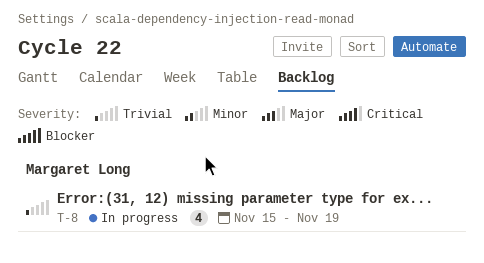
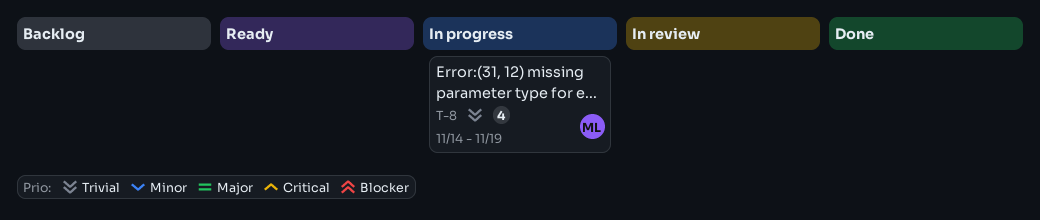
T-8, start: Nov 15 -> Nov 14

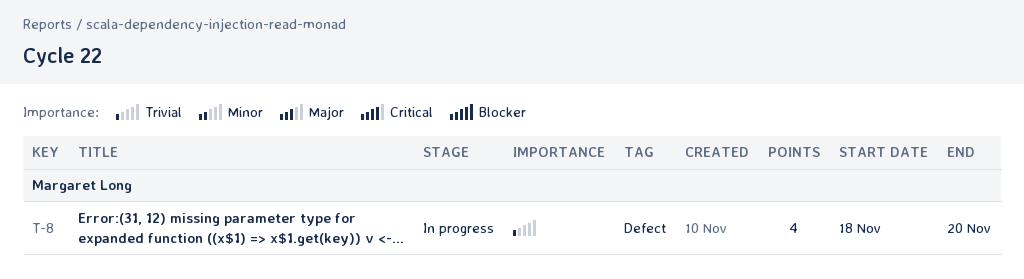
T-8, start: Nov 14 -> Nov 18
T-8, due: Nov 19 -> Nov 20

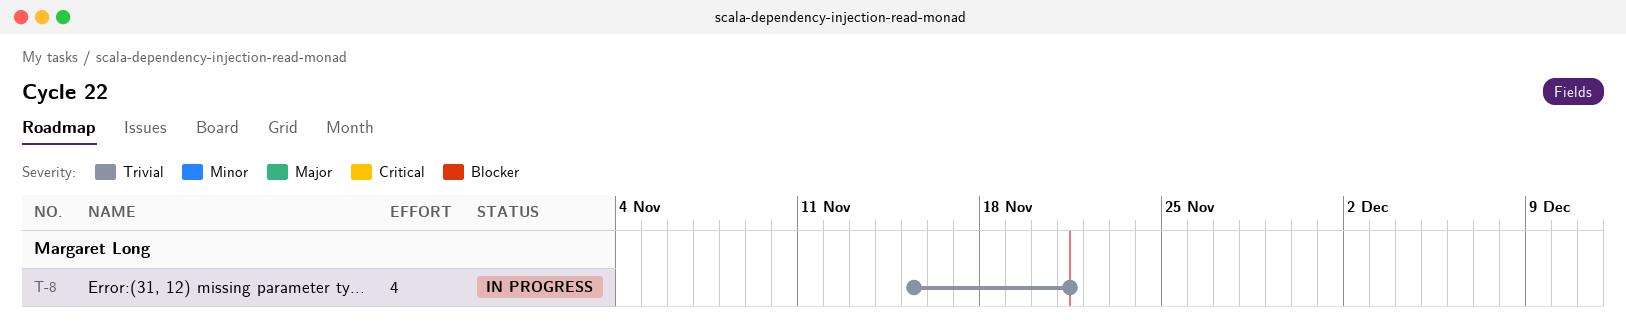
T-8, start: Nov 18 -> Nov 15
T-8, due: Nov 20 -> Nov 21

